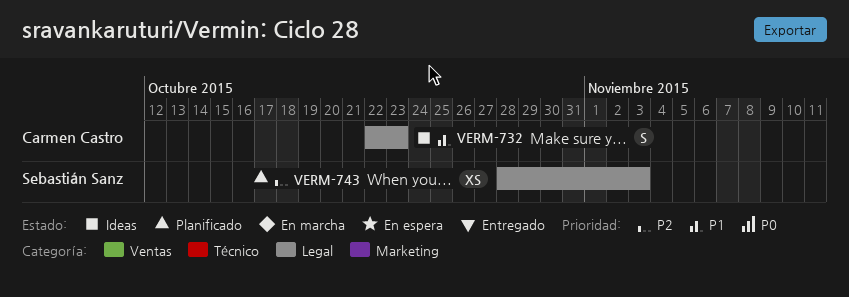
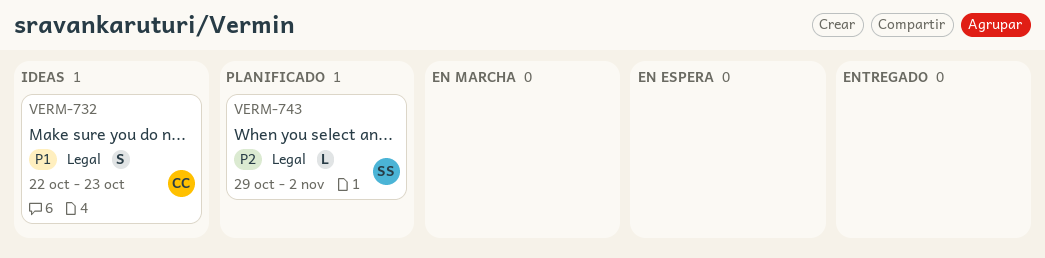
VERM-743, estimate: XS -> L
VERM-743, start: Oct 28 -> Oct 29
VERM-743, due: Nov 3 -> Nov 2

